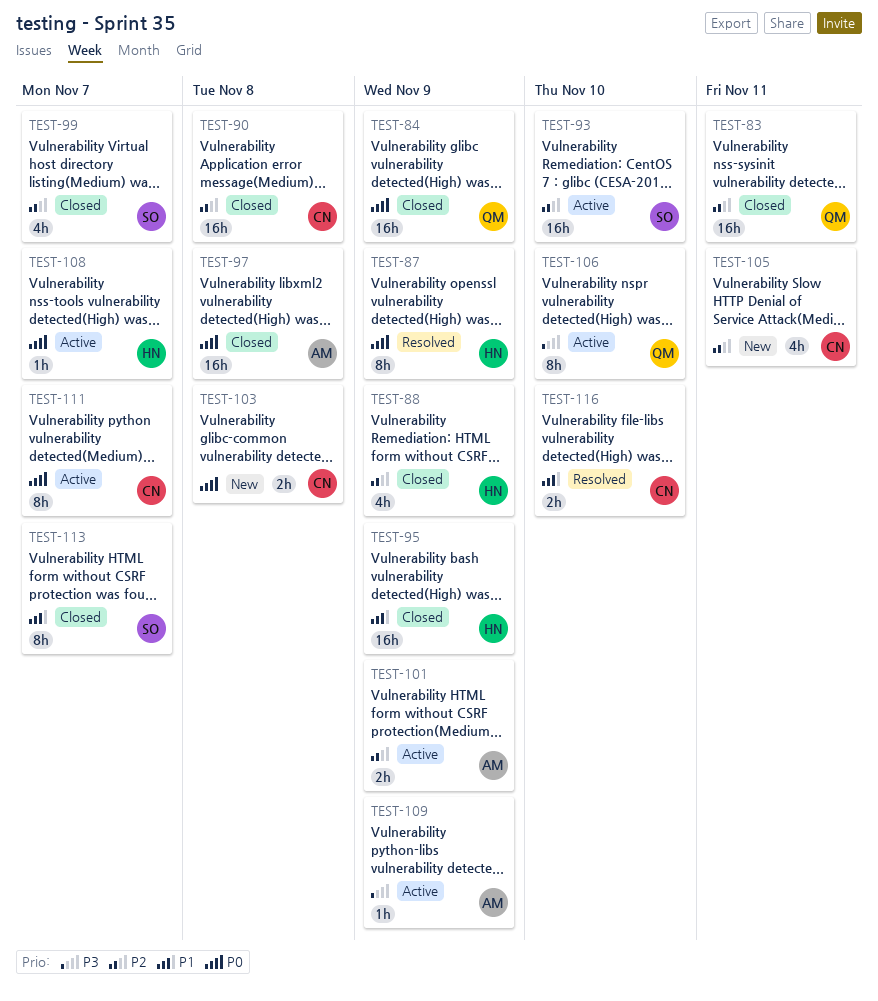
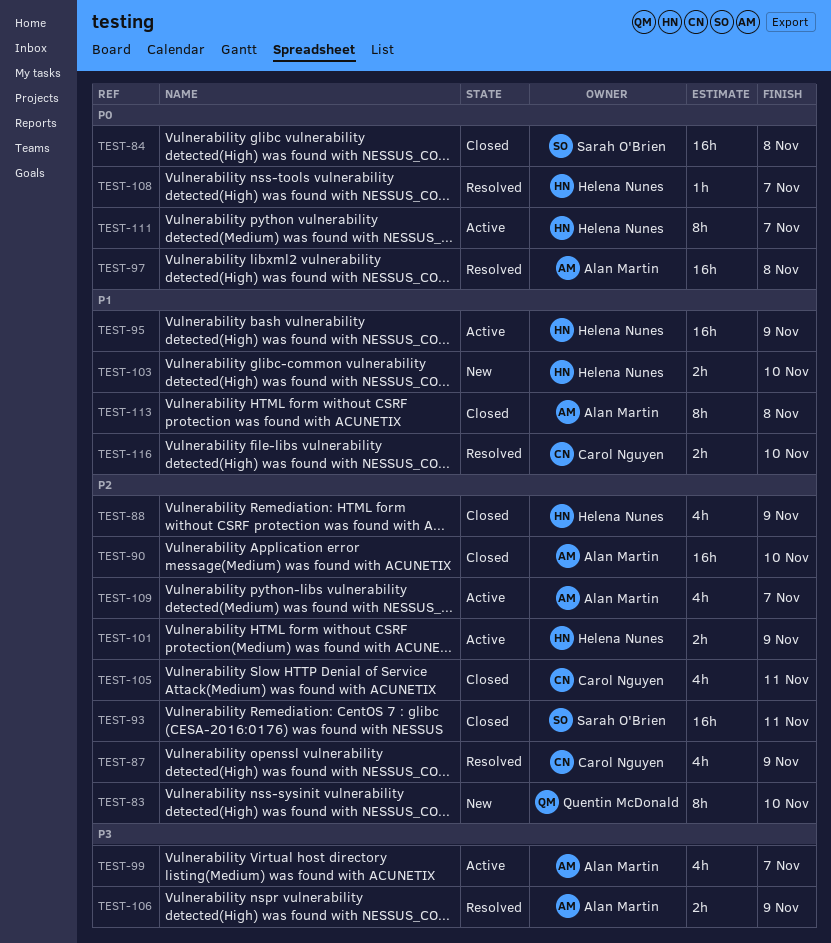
TEST-83, status: Closed -> New
TEST-83, estimate: 16h -> 8h
TEST-83, due: Nov 11 -> Nov 10
TEST-84, owner: Quentin McDonald -> Sarah O'Brien
TEST-84, due: Nov 9 -> Nov 8
TEST-87, owner: Helena Nunes -> Carol Nguyen
TEST-87, priority: P0 -> P2
TEST-87, estimate: 8h -> 4h
TEST-90, owner: Carol Nguyen -> Alan Martin
TEST-90, due: Nov 8 -> Nov 10
TEST-93, status: Active -> Closed
TEST-93, due: Nov 10 -> Nov 11
TEST-95, status: Closed -> Active
TEST-97, status: Closed -> Resolved
TEST-99, status: Closed -> Active
TEST-99, owner: Sarah O'Brien -> Alan Martin
TEST-99, priority: P2 -> P3
TEST-101, owner: Alan Martin -> Helena Nunes
TEST-103, owner: Carol Nguyen -> Helena Nunes
TEST-103, priority: P0 -> P1
TEST-103, due: Nov 8 -> Nov 10
TEST-105, status: New -> Closed
TEST-106, status: Active -> Resolved
TEST-106, owner: Quentin McDonald -> Alan Martin
TEST-106, estimate: 8h -> 2h
TEST-106, due: Nov 10 -> Nov 9
TEST-108, status: Active -> Resolved
TEST-109, priority: P3 -> P2
TEST-109, estimate: 1h -> 4h
TEST-109, due: Nov 9 -> Nov 7
TEST-111, owner: Carol Nguyen -> Helena Nunes
TEST-113, owner: Sarah O'Brien -> Alan Martin
TEST-113, due: Nov 7 -> Nov 8

